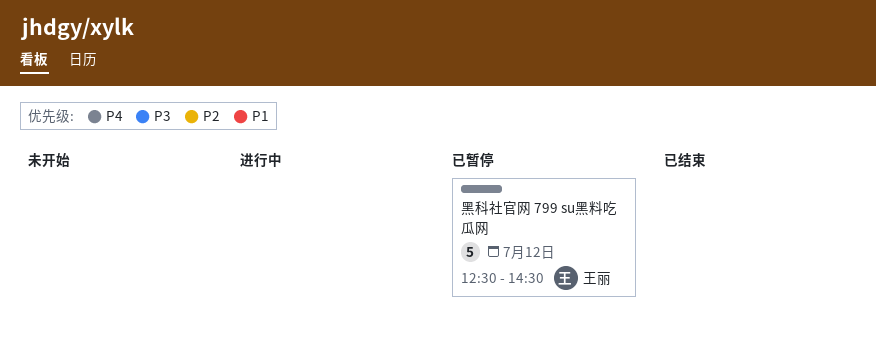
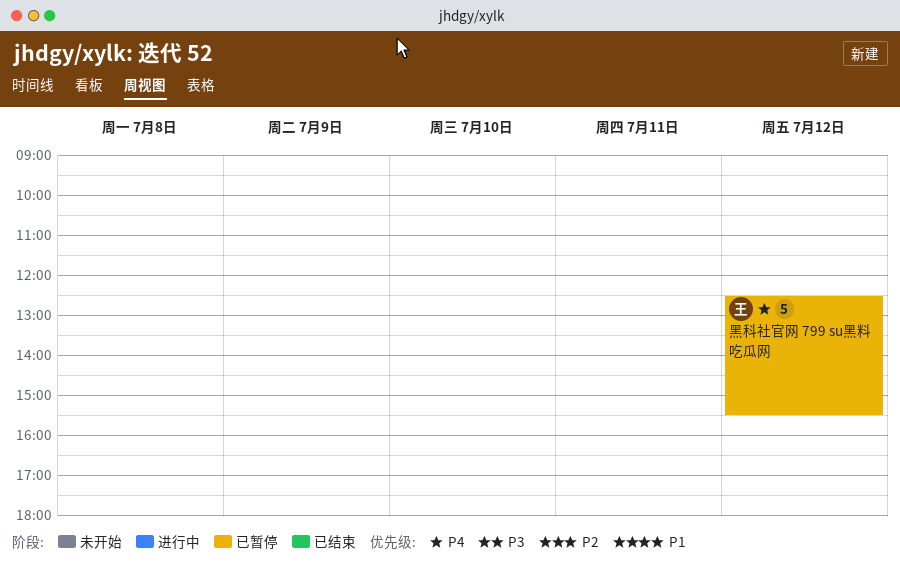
黑科社官网 799 su黑料吃瓜网, ends: 14:30 -> 15:30

